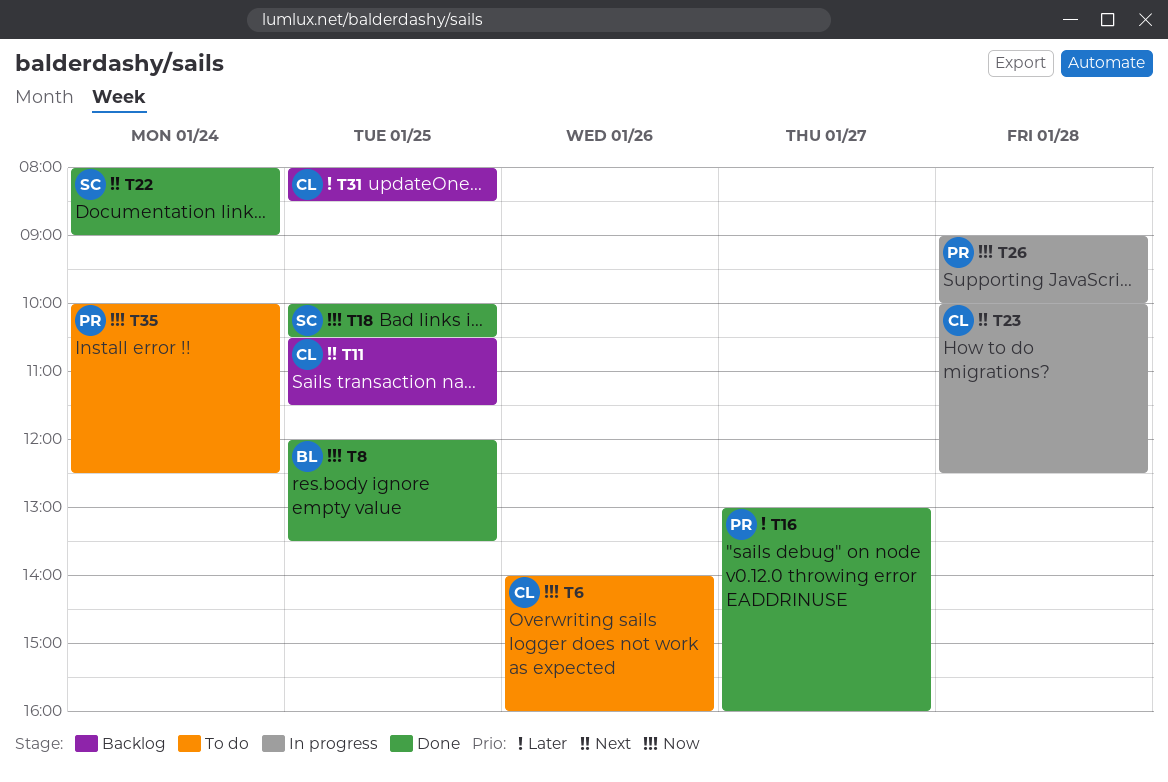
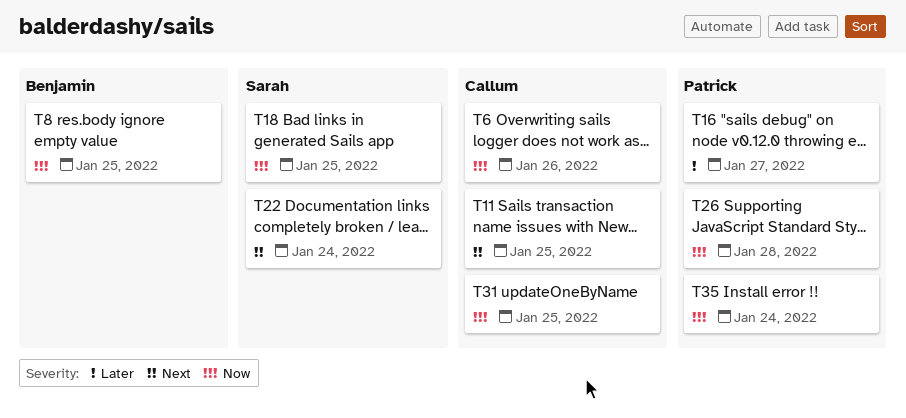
T23: present -> none
T31, priority: Later -> Now

